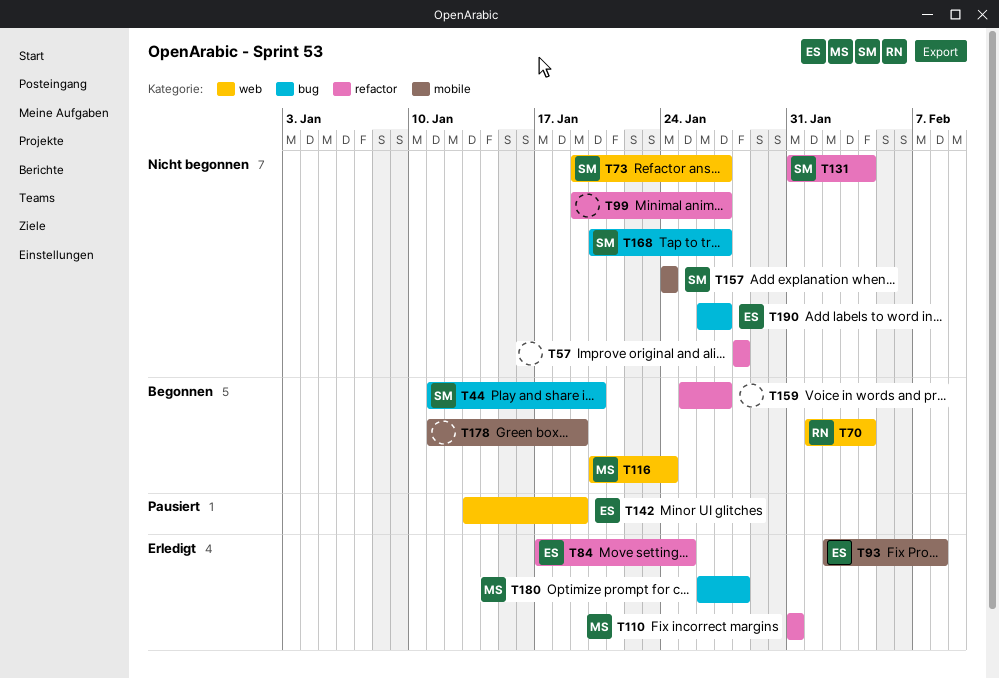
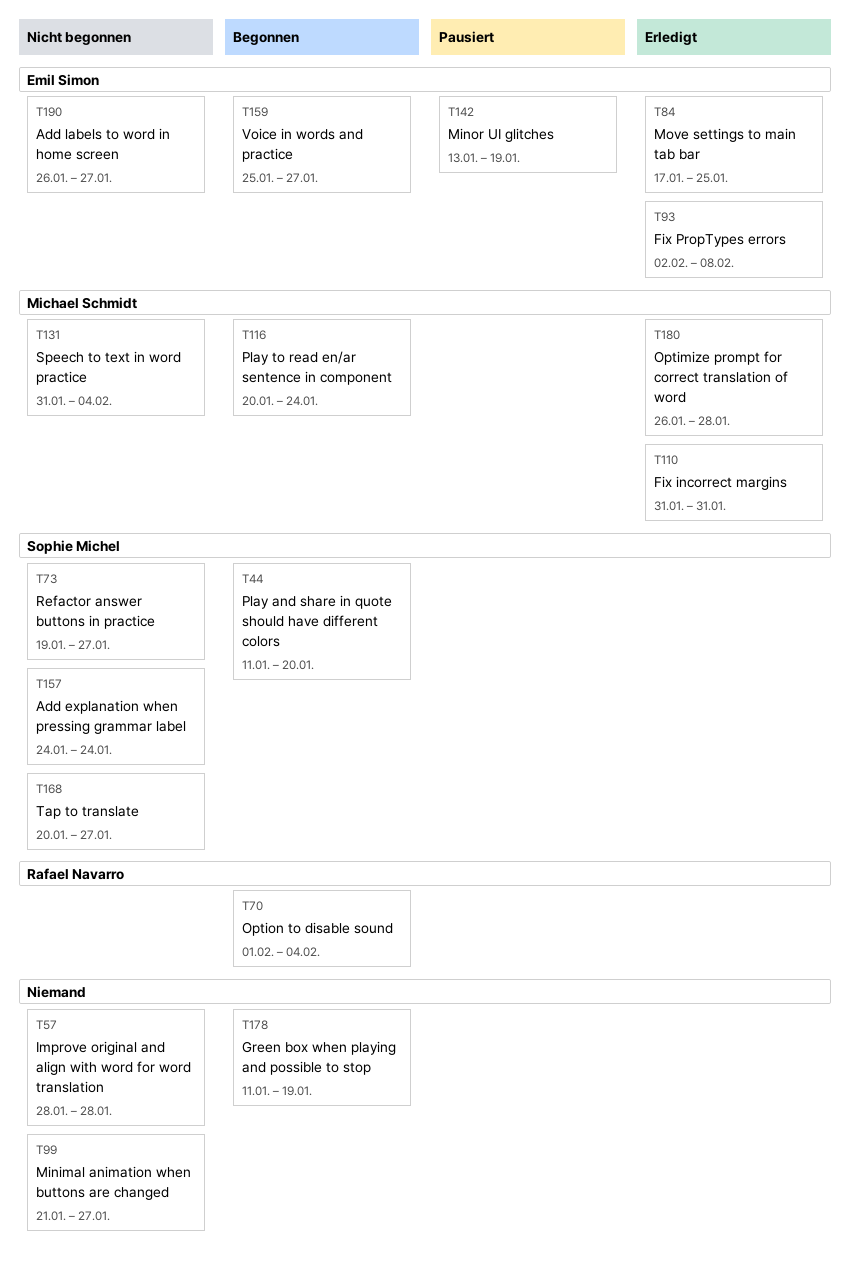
T99, start: Jan 19 -> Jan 21
T131, owner: Sophie Michel -> Michael Schmidt
T159, owner: none -> Emil Simon

